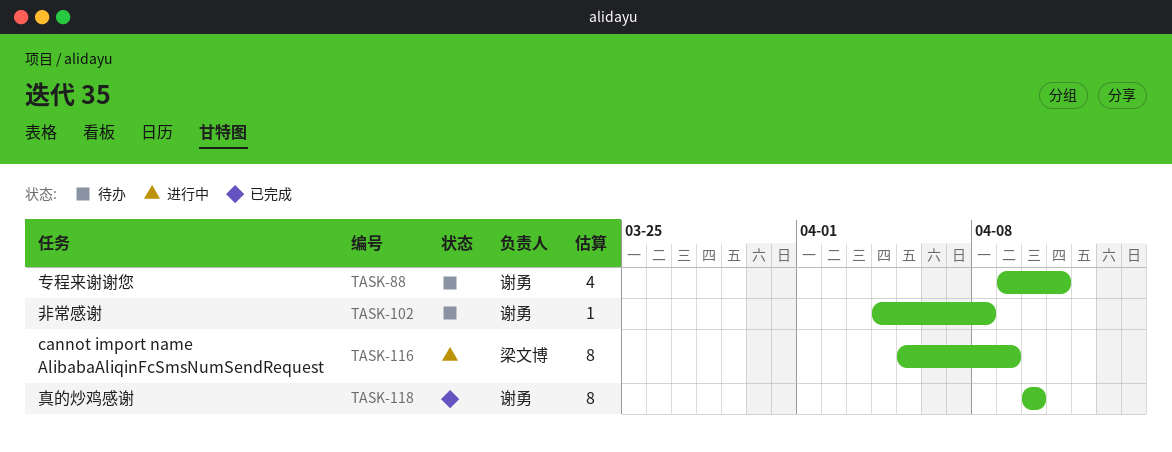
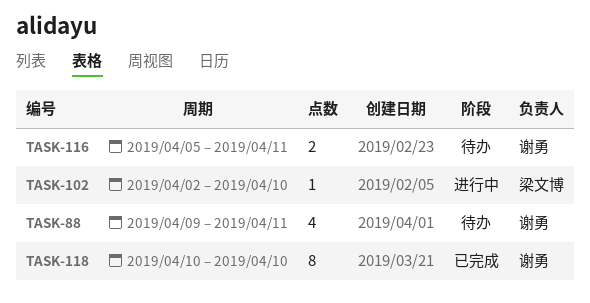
TASK-102, status: 待办 -> 进行中
TASK-102, owner: 谢勇 -> 梁文博
TASK-102, start: Apr 4 -> Apr 2
TASK-102, due: Apr 8 -> Apr 10
TASK-116, status: 进行中 -> 待办
TASK-116, owner: 梁文博 -> 谢勇
TASK-116, estimate: 8 -> 2
TASK-116, due: Apr 9 -> Apr 11

